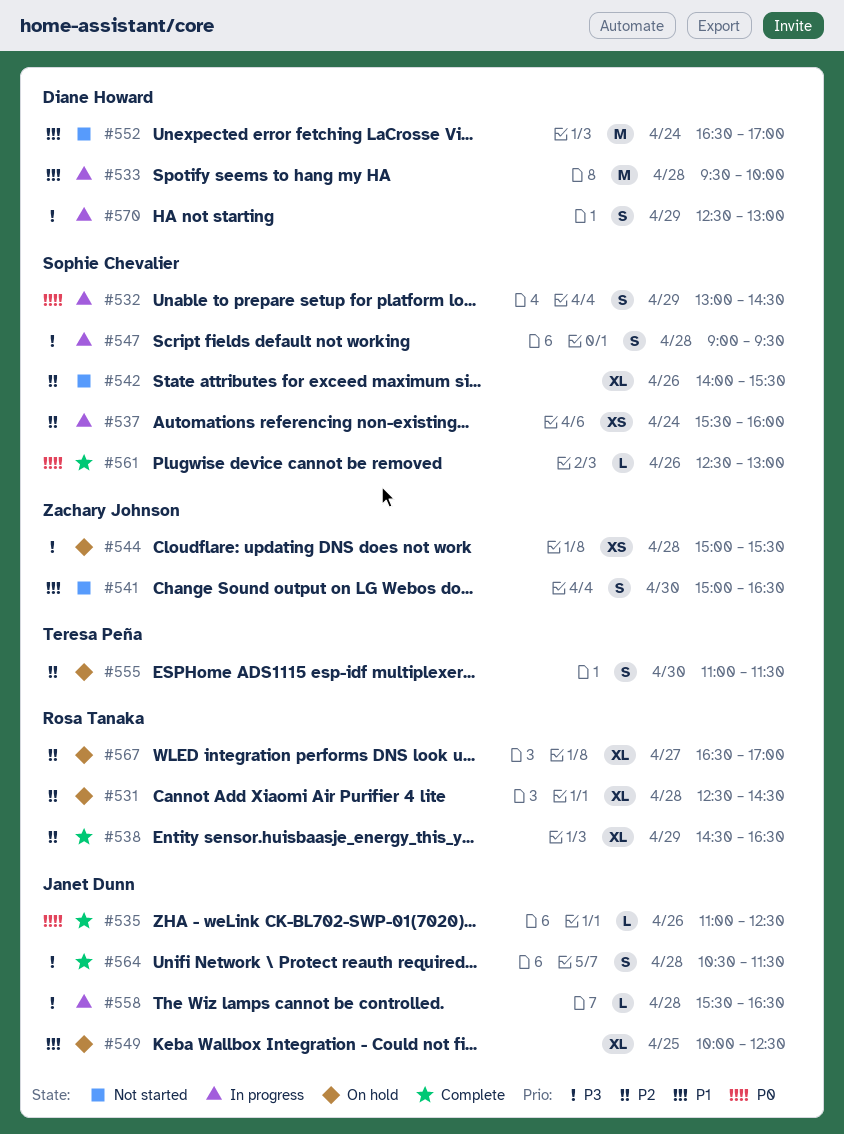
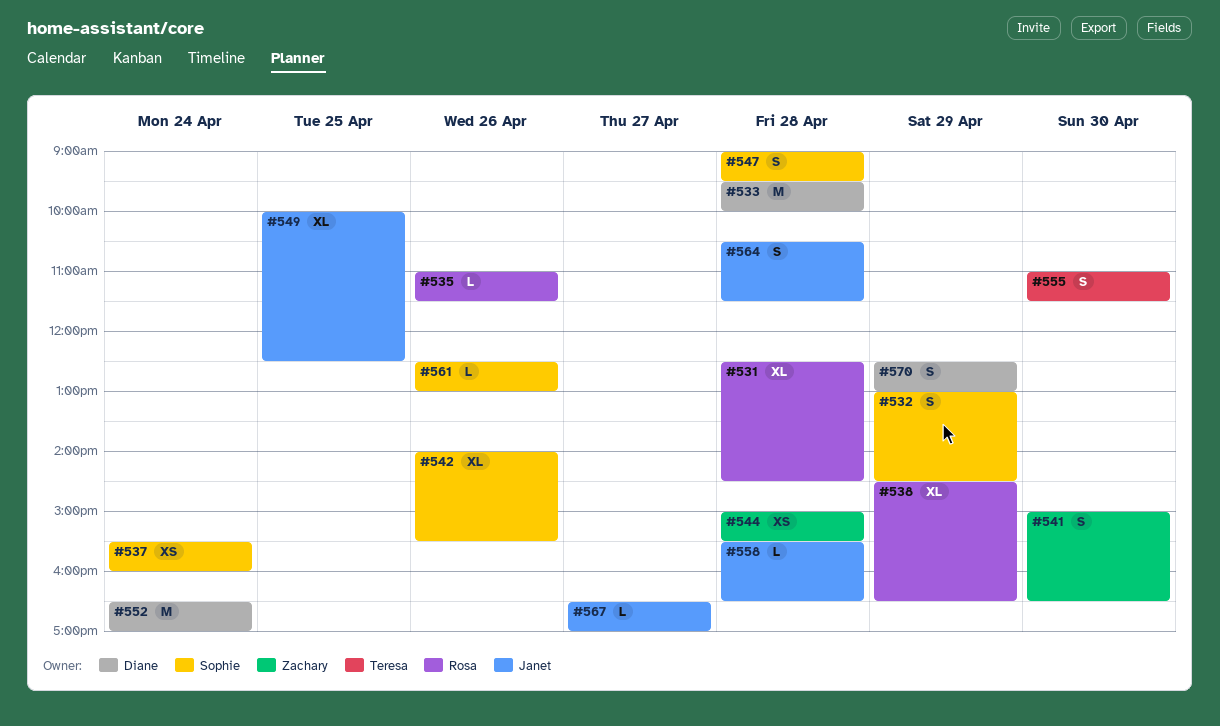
#535, owner: Janet Dunn -> Rosa Tanaka
#535, ends: 12:30 -> 11:30
#567, owner: Rosa Tanaka -> Janet Dunn
#567, estimate: XL -> L

